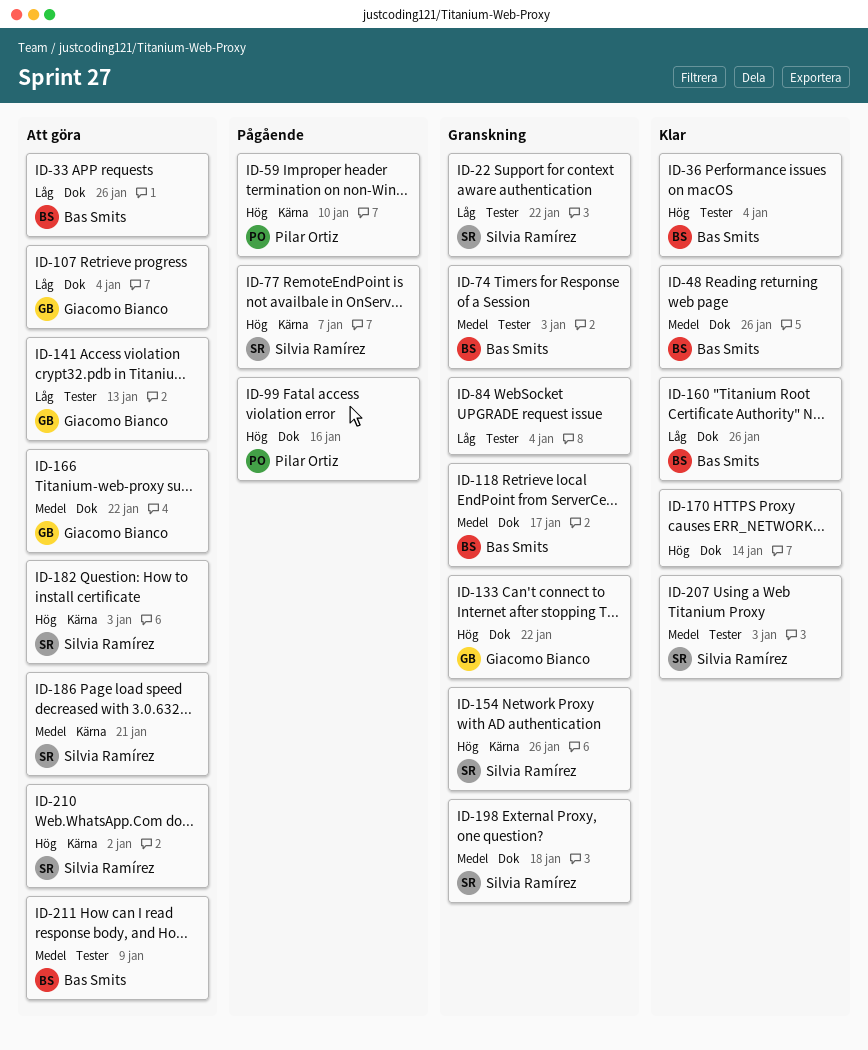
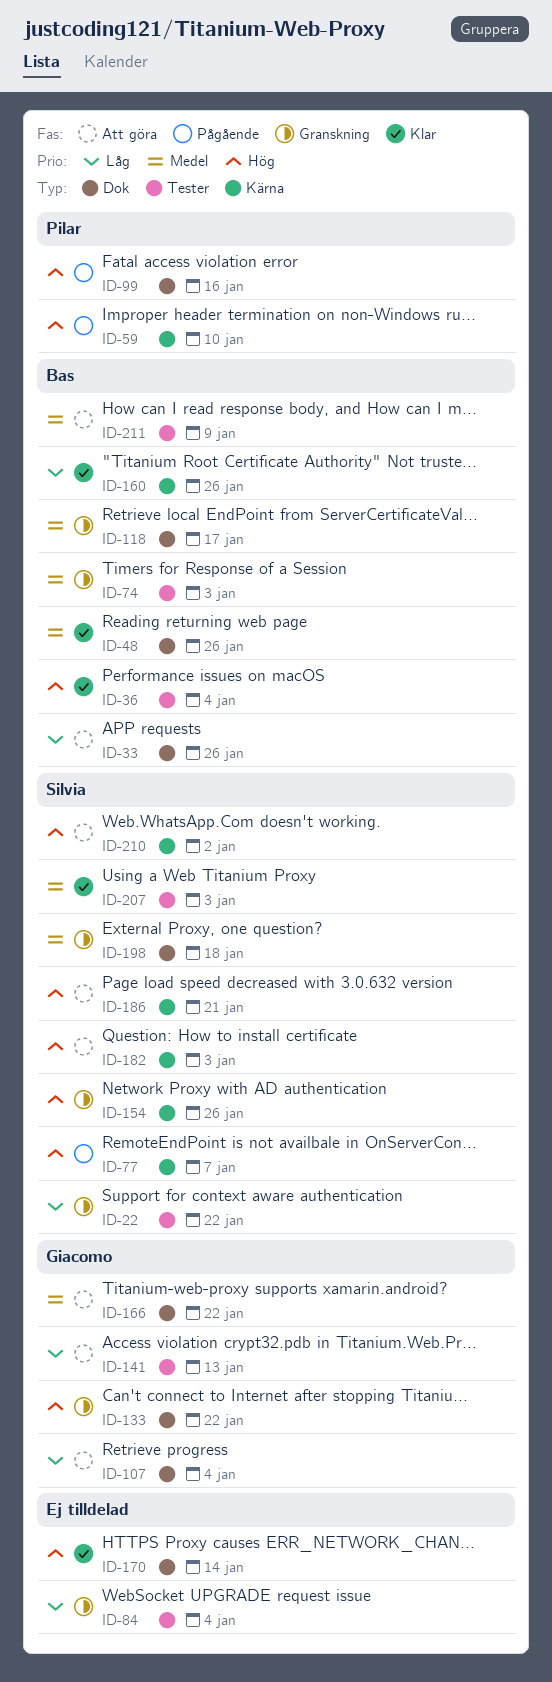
ID-160, label: Dok -> Kärna
ID-186, priority: Medel -> Hög

